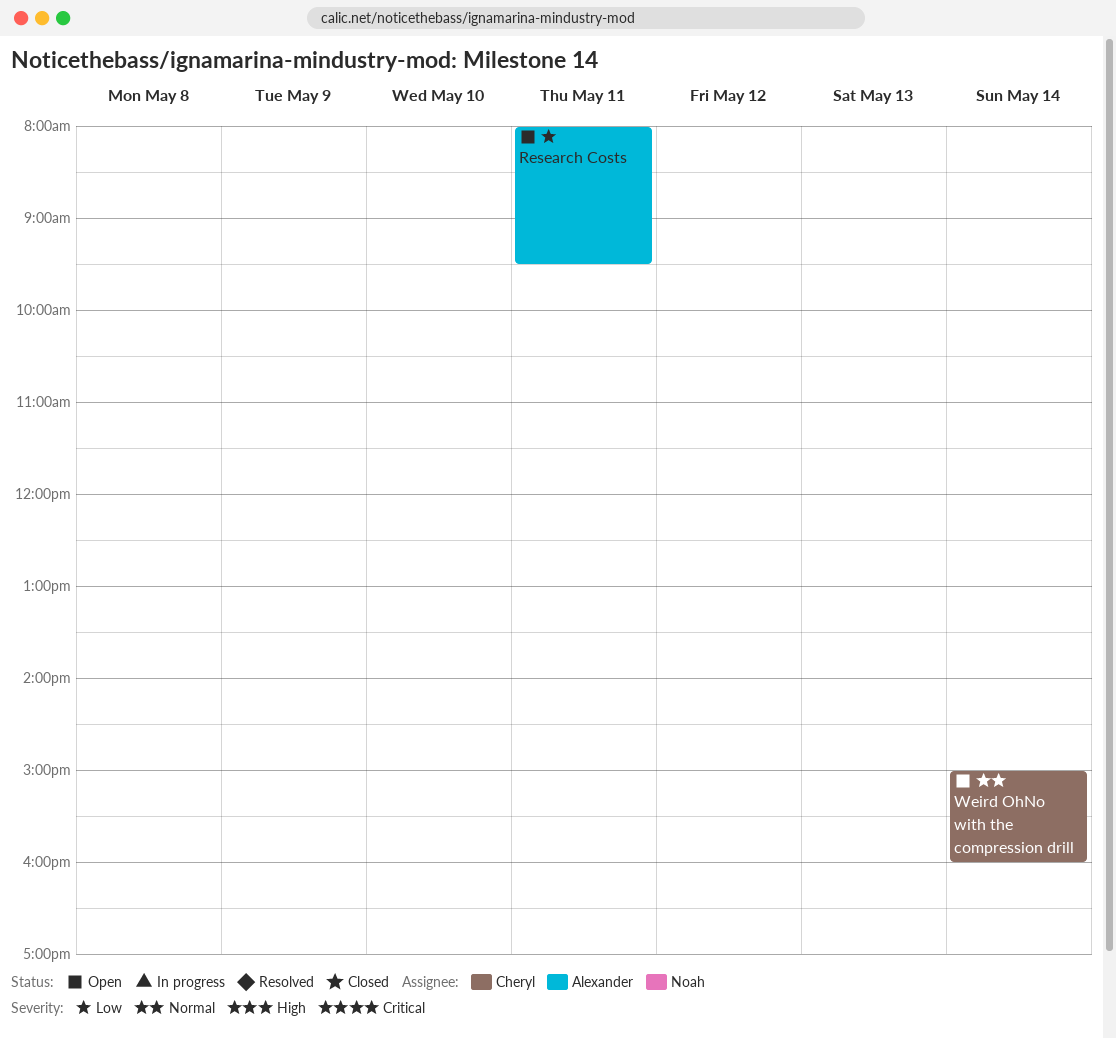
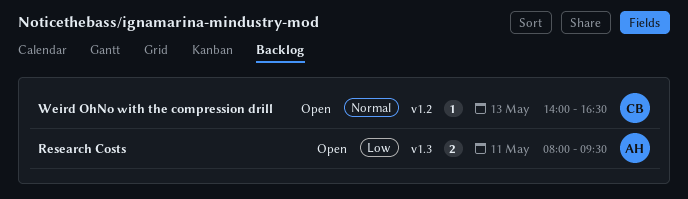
Weird OhNo with the compression drill, day: May 14 -> May 13
Weird OhNo with the compression drill, begins: 15:00 -> 14:00
Weird OhNo with the compression drill, ends: 16:00 -> 16:30

